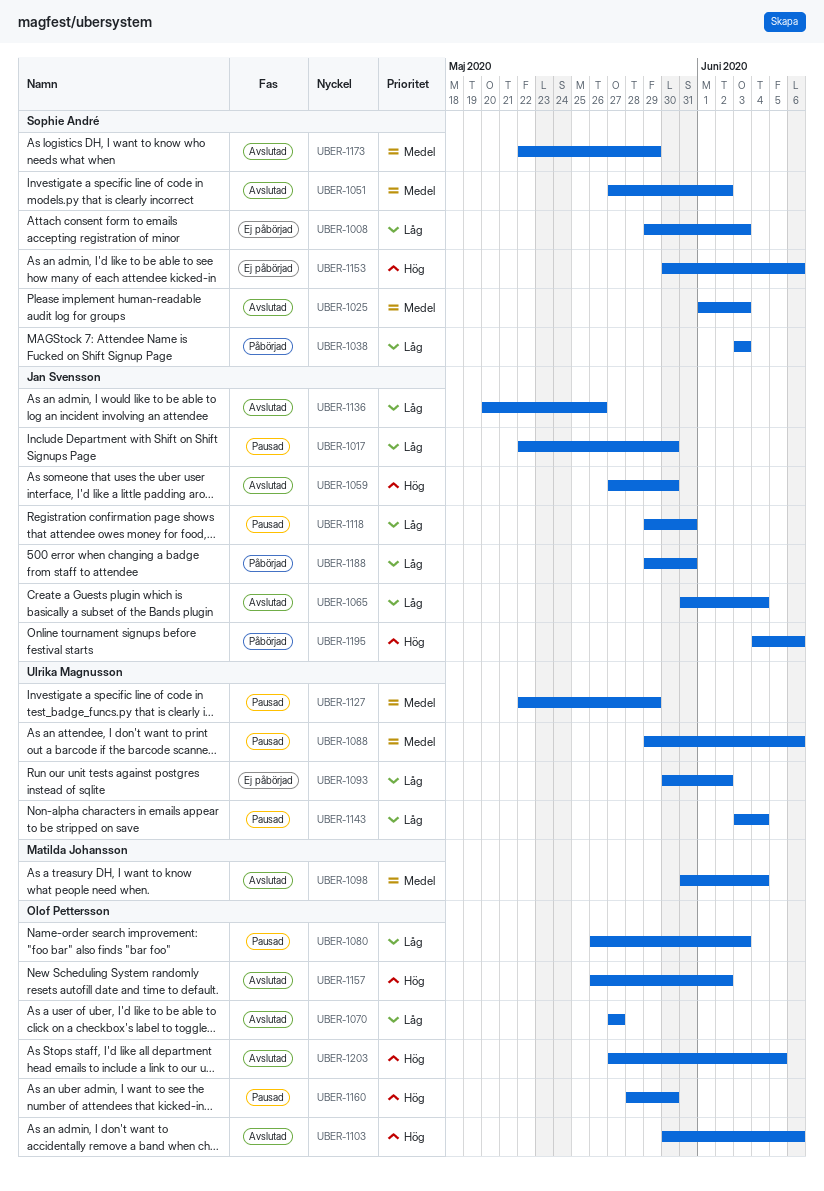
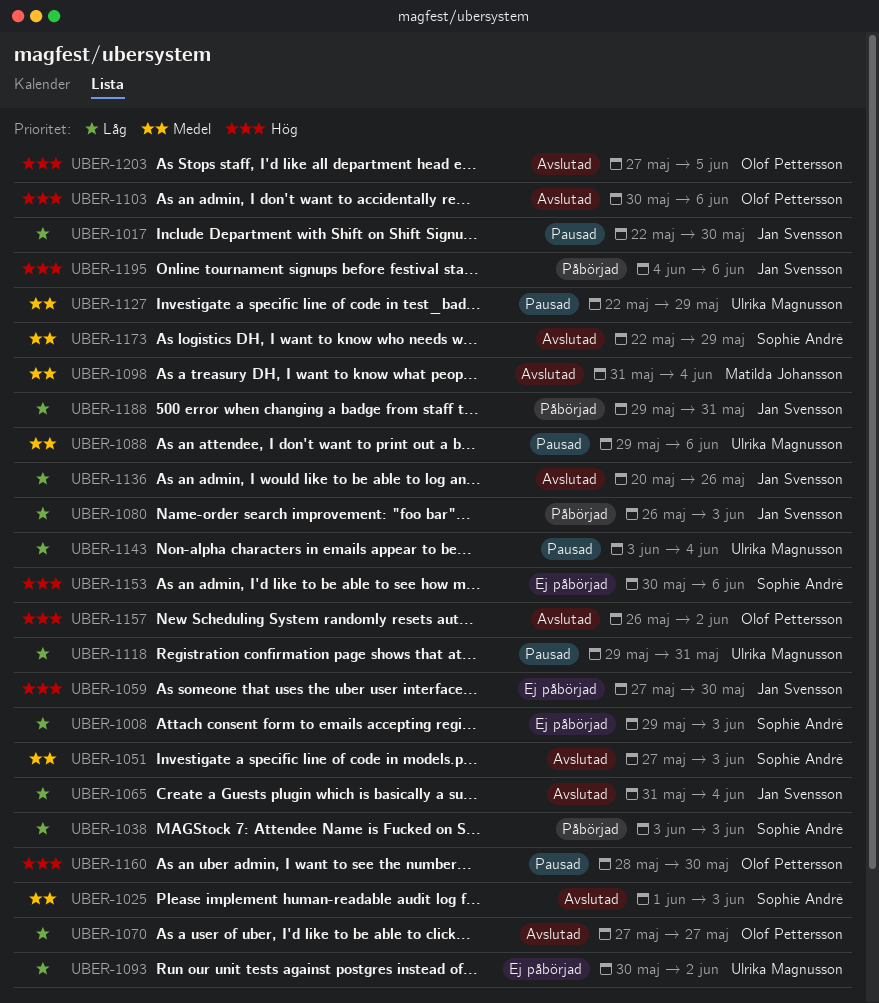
UBER-1051, due: Jun 2 -> Jun 3
UBER-1059, status: Avslutad -> Ej påbörjad
UBER-1080, status: Pausad -> Påbörjad
UBER-1080, owner: Olof Pettersson -> Jan Svensson
UBER-1118, owner: Jan Svensson -> Ulrika Magnusson

